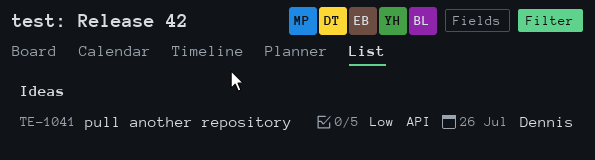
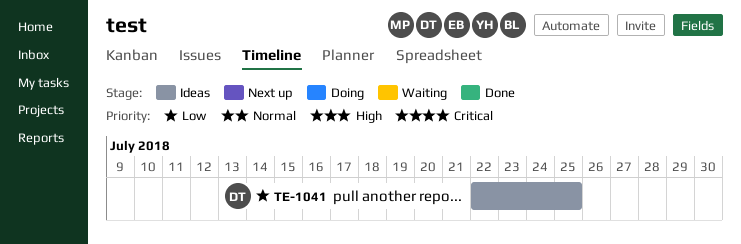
TE-1041, due: Jul 26 -> Jul 25

